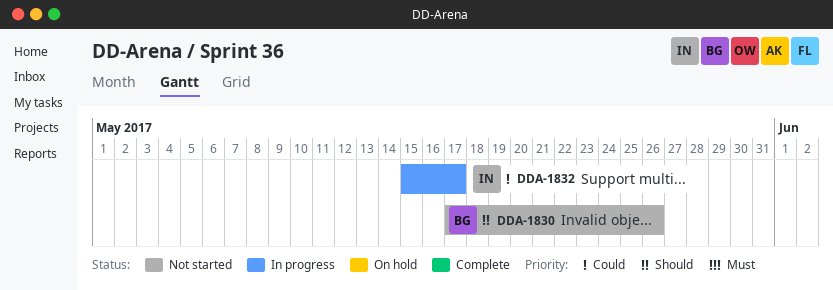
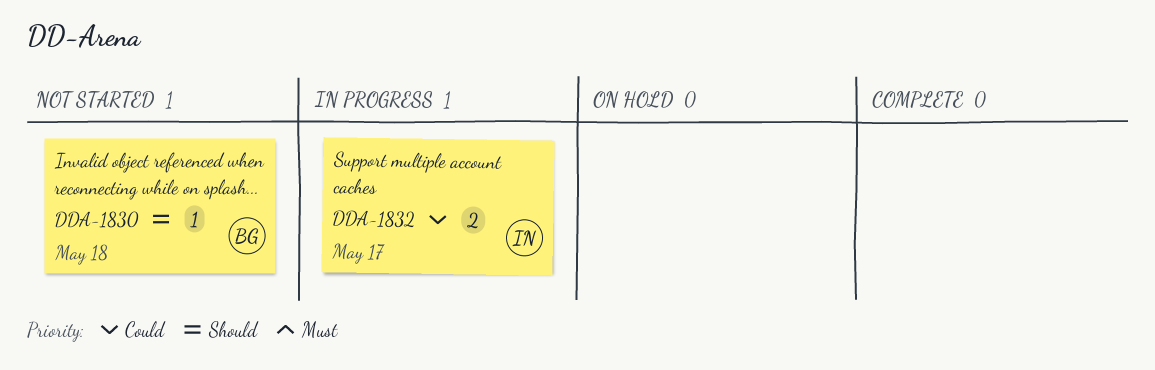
DDA-1830, due: May 26 -> May 18

